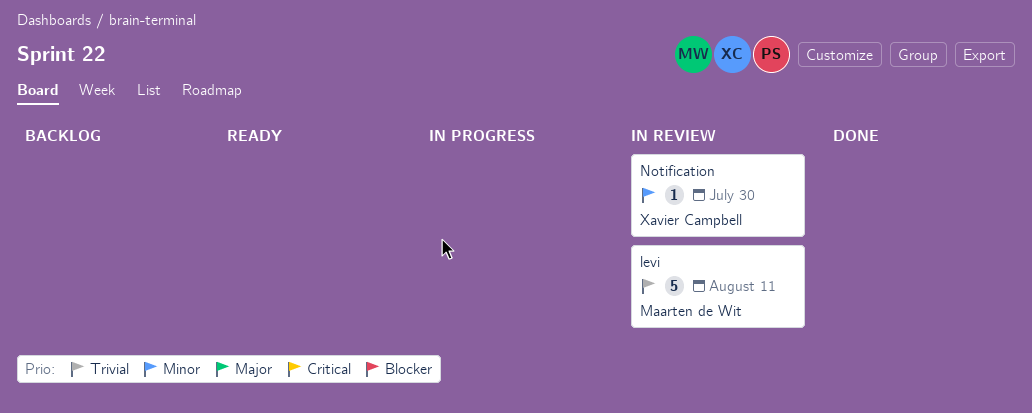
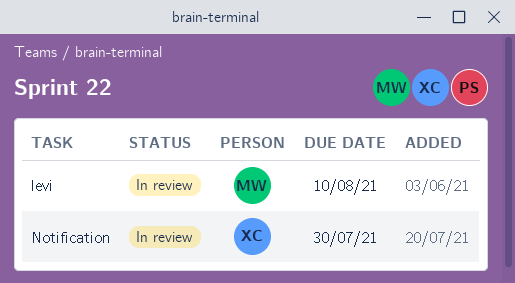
levi, due: Aug 11 -> Aug 10

